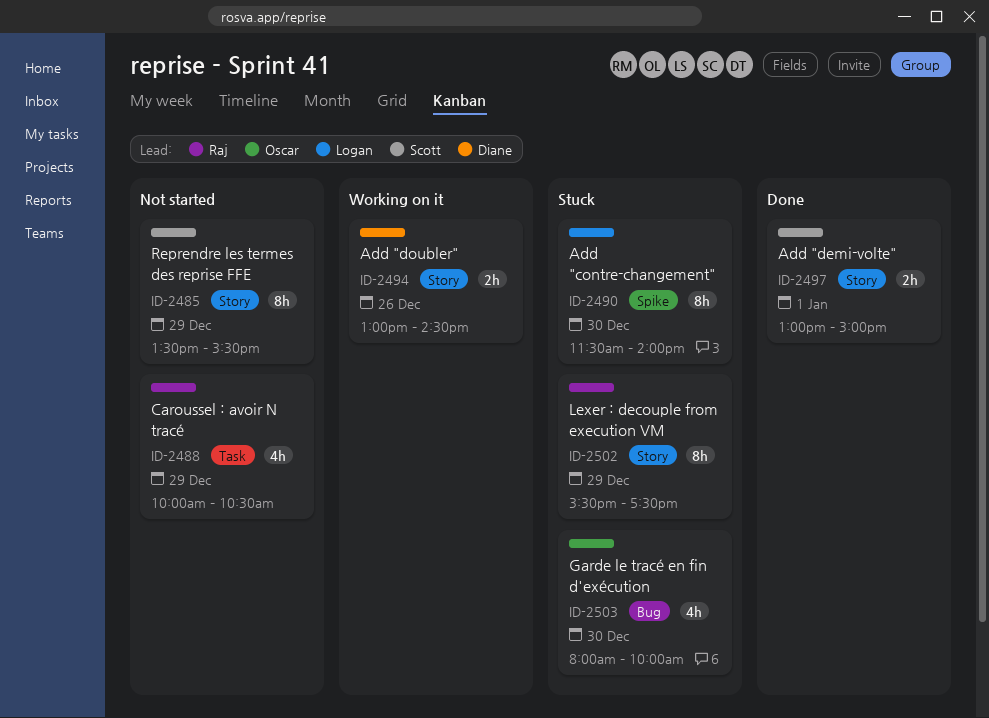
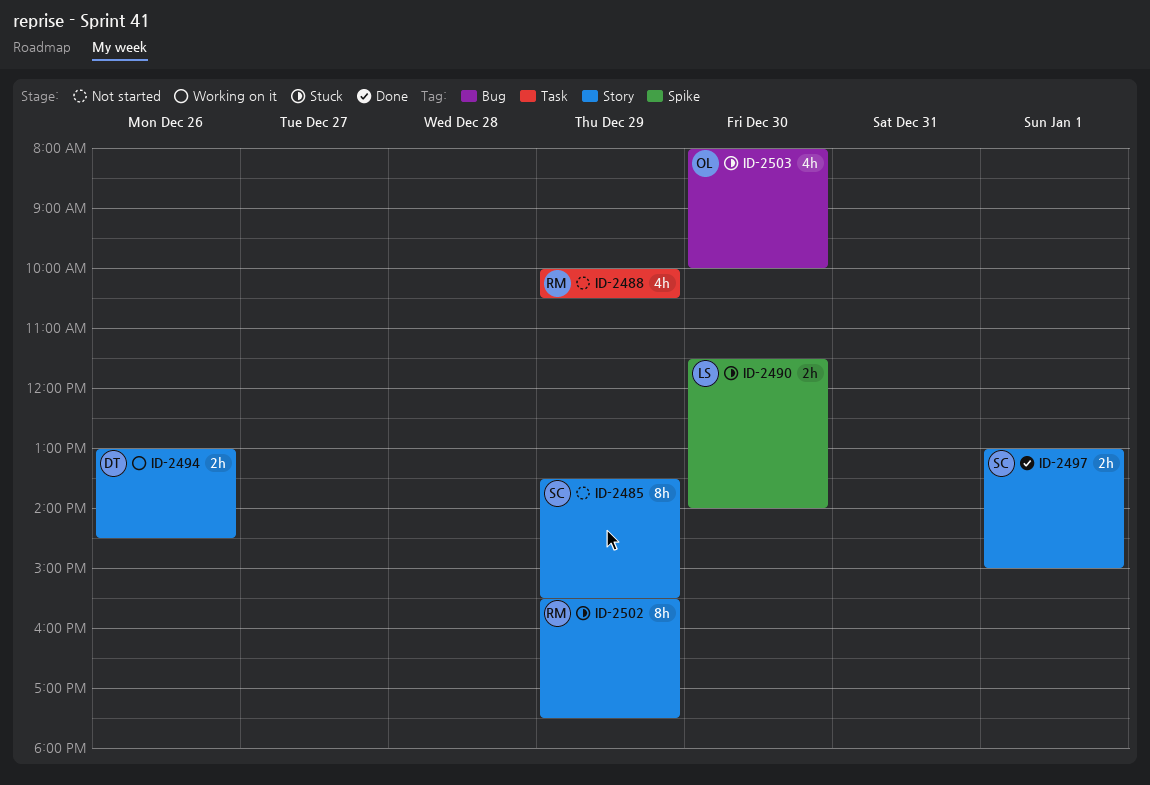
ID-2490, estimate: 8h -> 2h

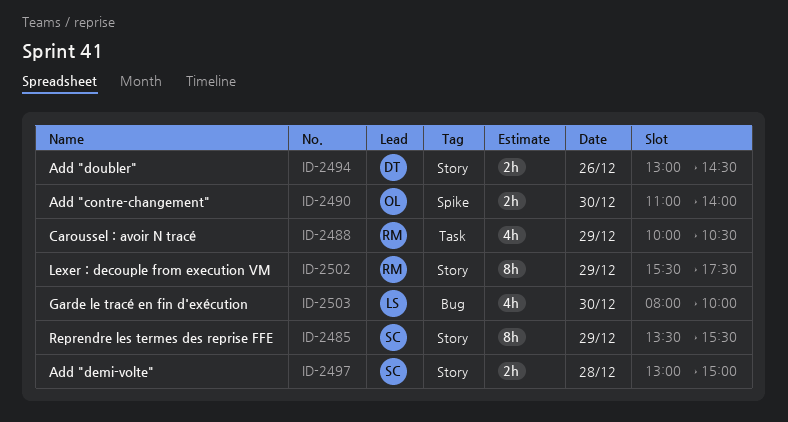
ID-2490, owner: LS -> OL
ID-2490, begins: 11:30 -> 11:00
ID-2497, day: Jan 1 -> Dec 28
ID-2503, owner: OL -> LS

